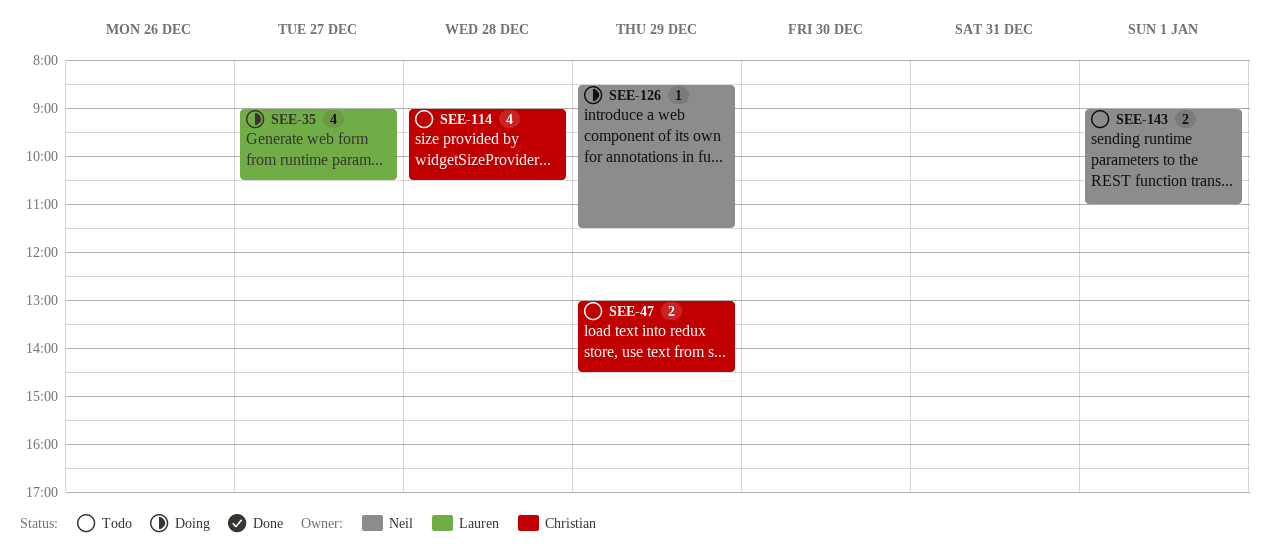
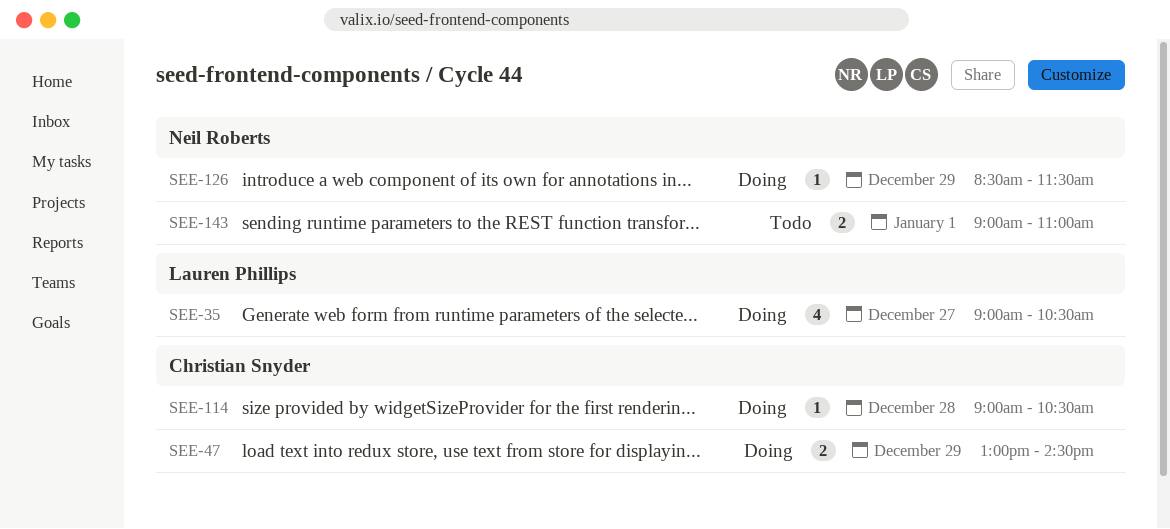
SEE-47, status: Todo -> Doing
SEE-114, status: Todo -> Doing
SEE-114, estimate: 4 -> 1

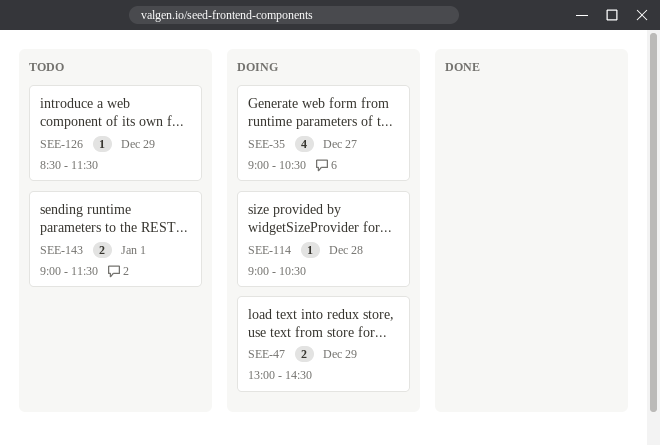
SEE-126, status: Doing -> Todo
SEE-143, ends: 11:00 -> 11:30

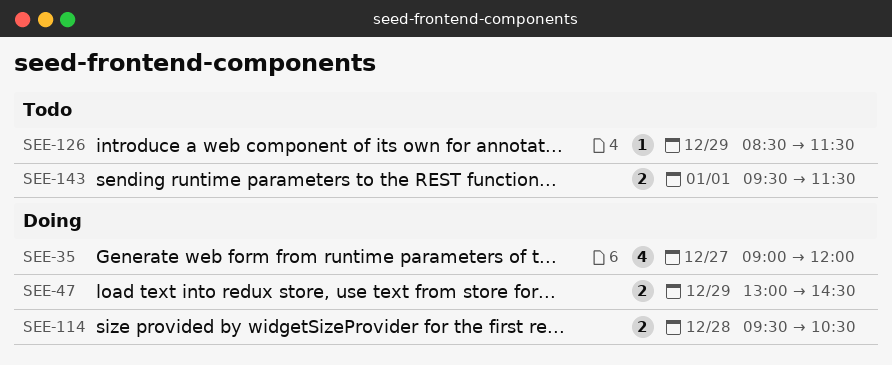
SEE-35, ends: 10:30 -> 12:00
SEE-114, estimate: 1 -> 2
SEE-114, begins: 09:00 -> 09:30
SEE-143, begins: 09:00 -> 09:30

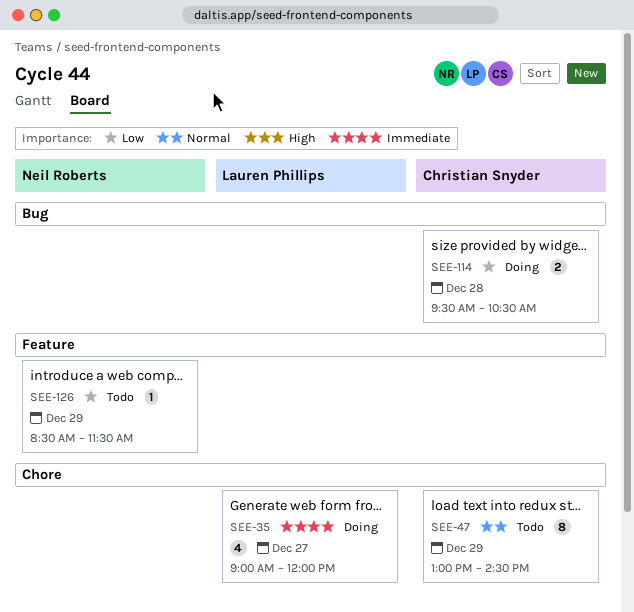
SEE-47, status: Doing -> Todo
SEE-47, estimate: 2 -> 8
SEE-143: present -> none

